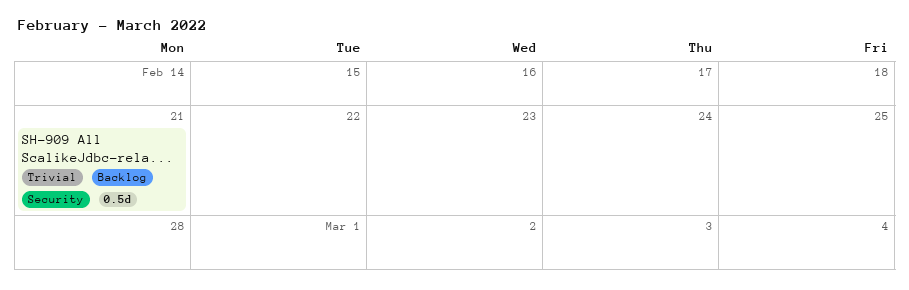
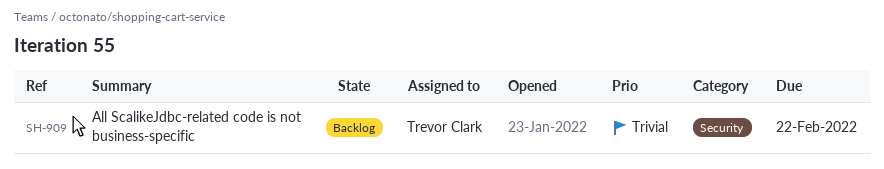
SH-909, due: Feb 21 -> Feb 22

